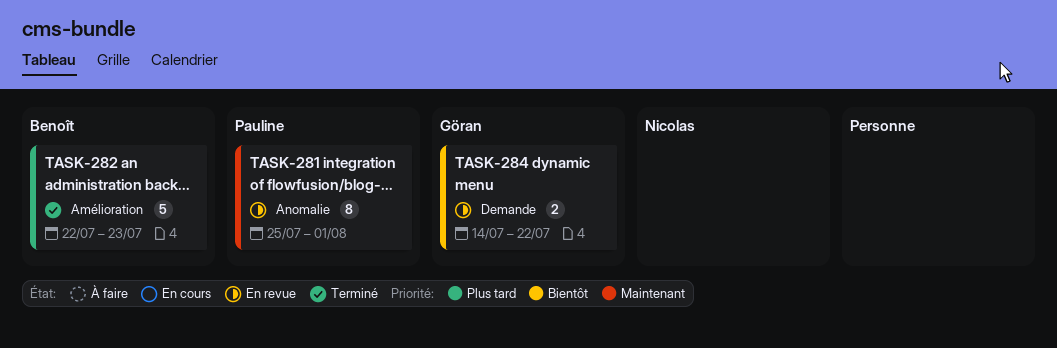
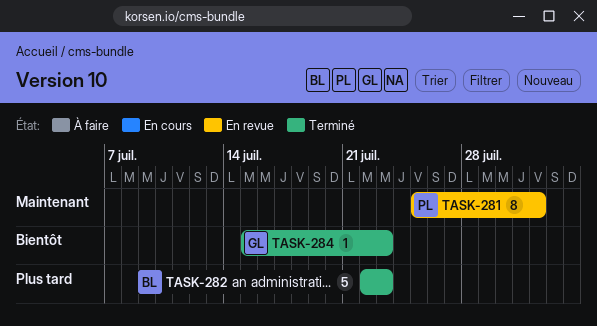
TASK-284, status: En revue -> Terminé
TASK-284, estimate: 2 -> 1
TASK-284, start: Jul 14 -> Jul 15
TASK-284, due: Jul 22 -> Jul 23

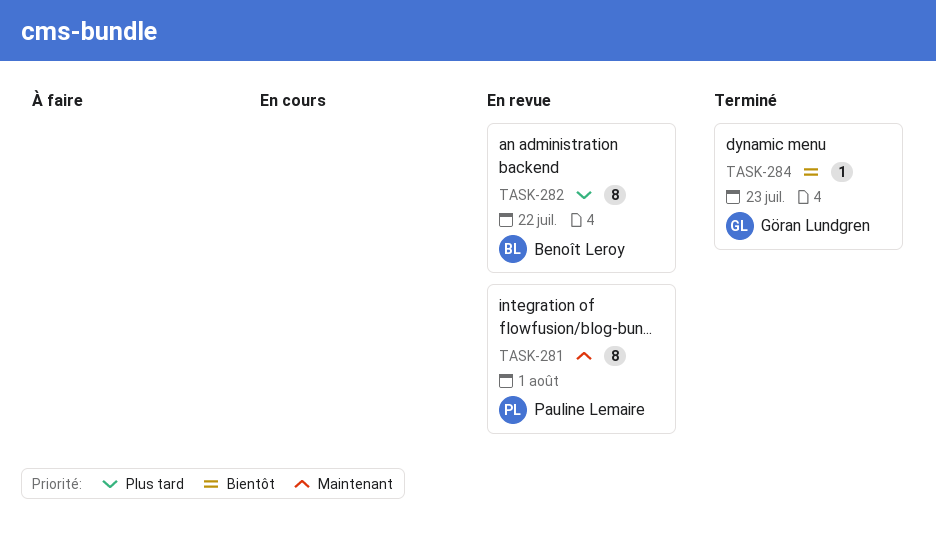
TASK-282, status: Terminé -> En revue
TASK-282, estimate: 5 -> 8
TASK-282, due: Jul 23 -> Jul 22

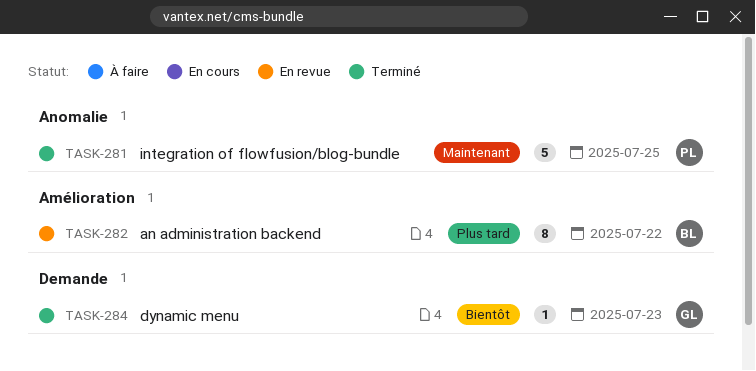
TASK-281, status: En revue -> Terminé
TASK-281, estimate: 8 -> 5
TASK-281, due: Aug 1 -> Jul 25

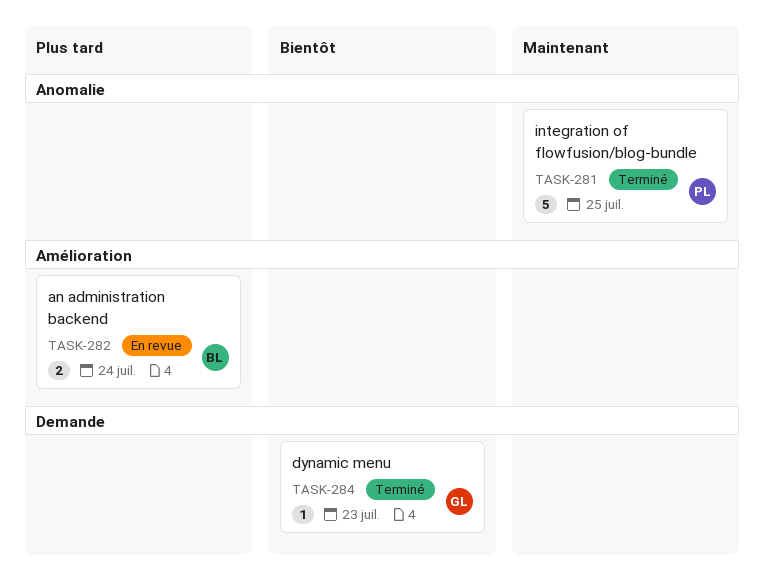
TASK-282, estimate: 8 -> 2
TASK-282, due: Jul 22 -> Jul 24

